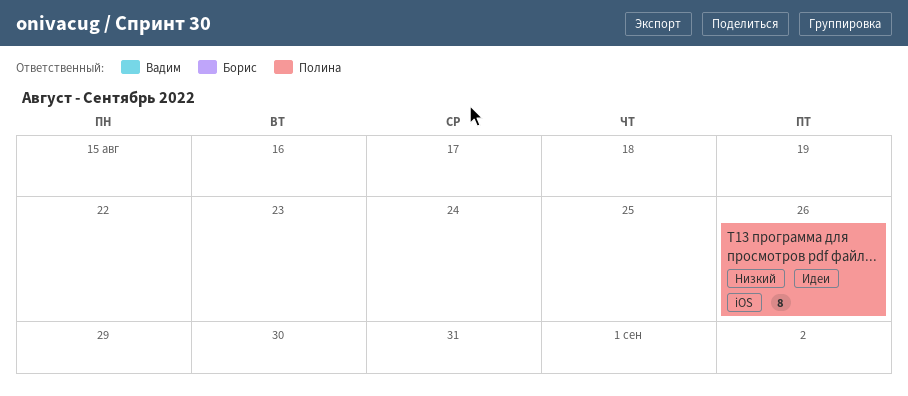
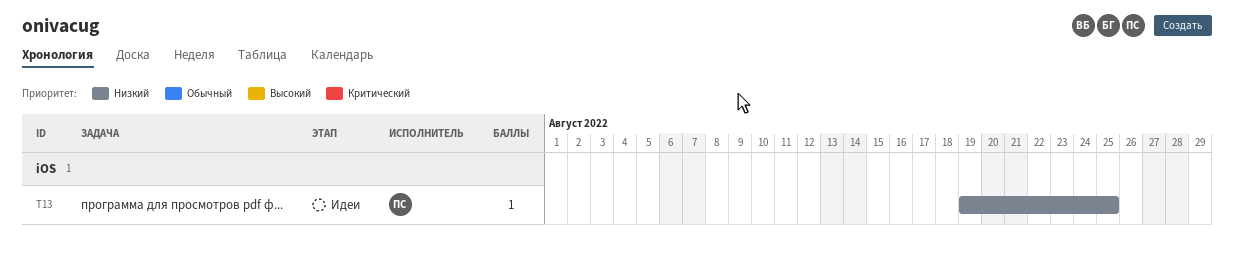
T13, estimate: 8 -> 1
T13, due: Aug 26 -> Aug 25

